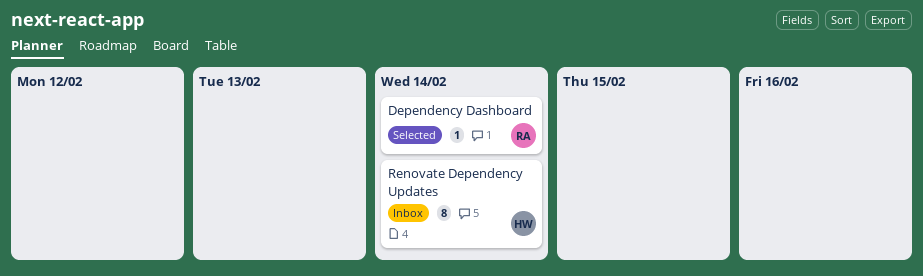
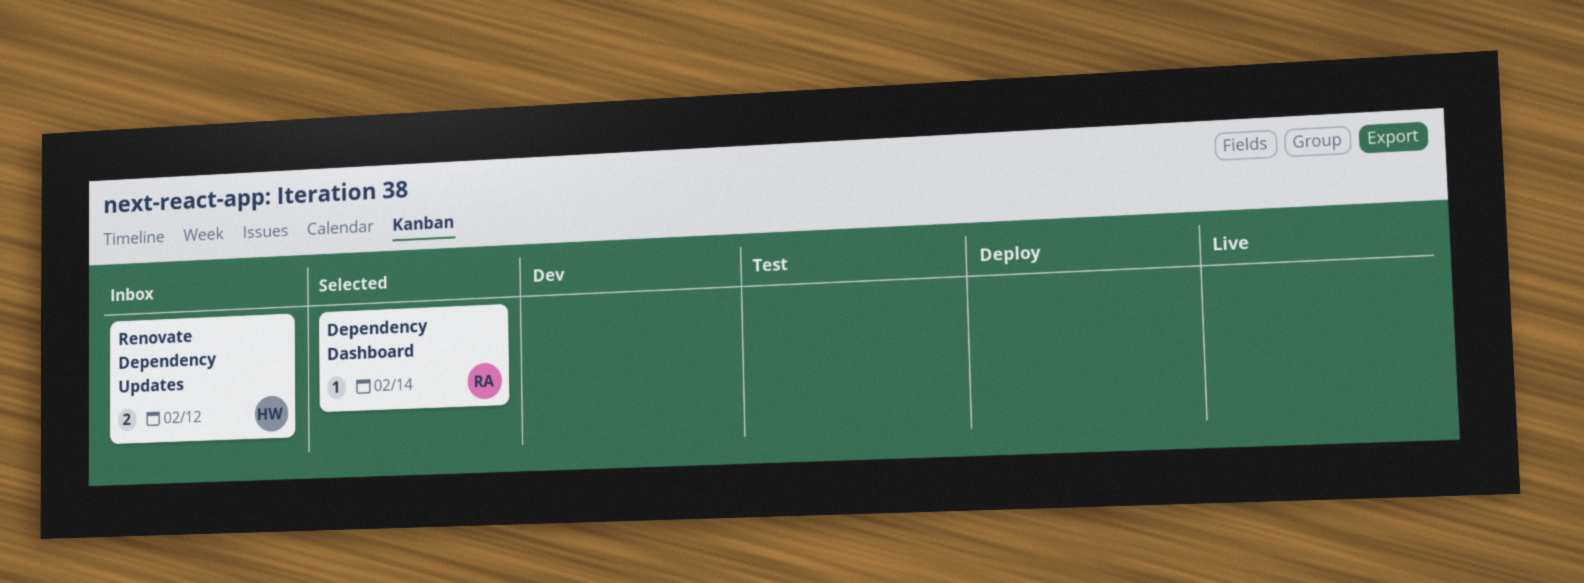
Renovate Dependency Updates, estimate: 8 -> 2
Renovate Dependency Updates, due: Feb 14 -> Feb 12

